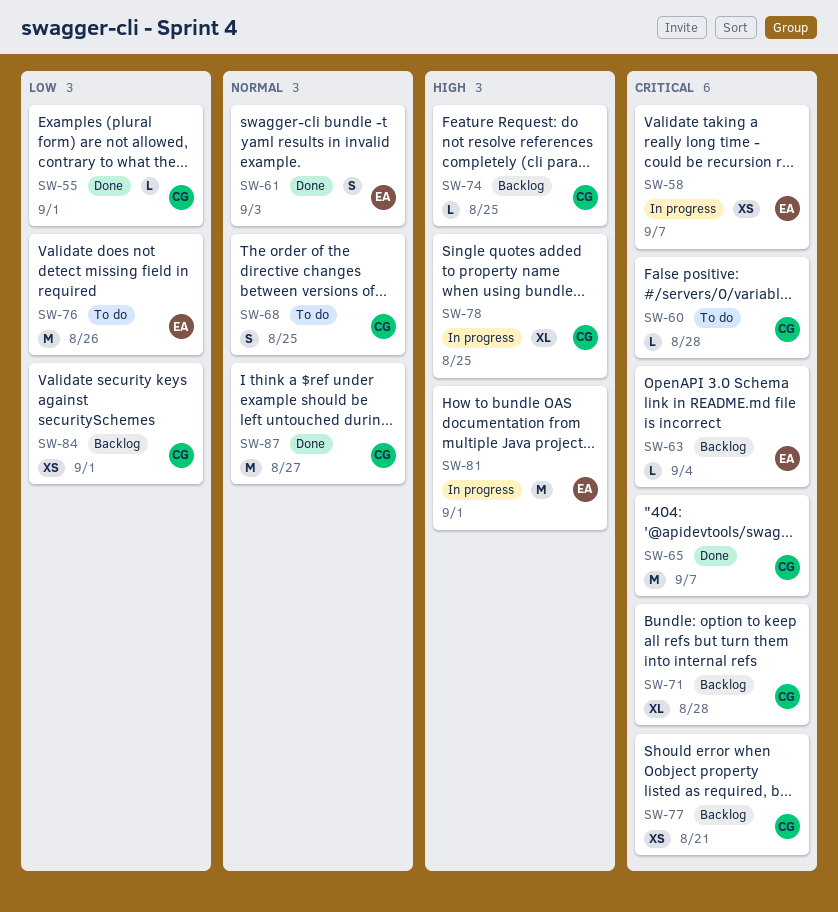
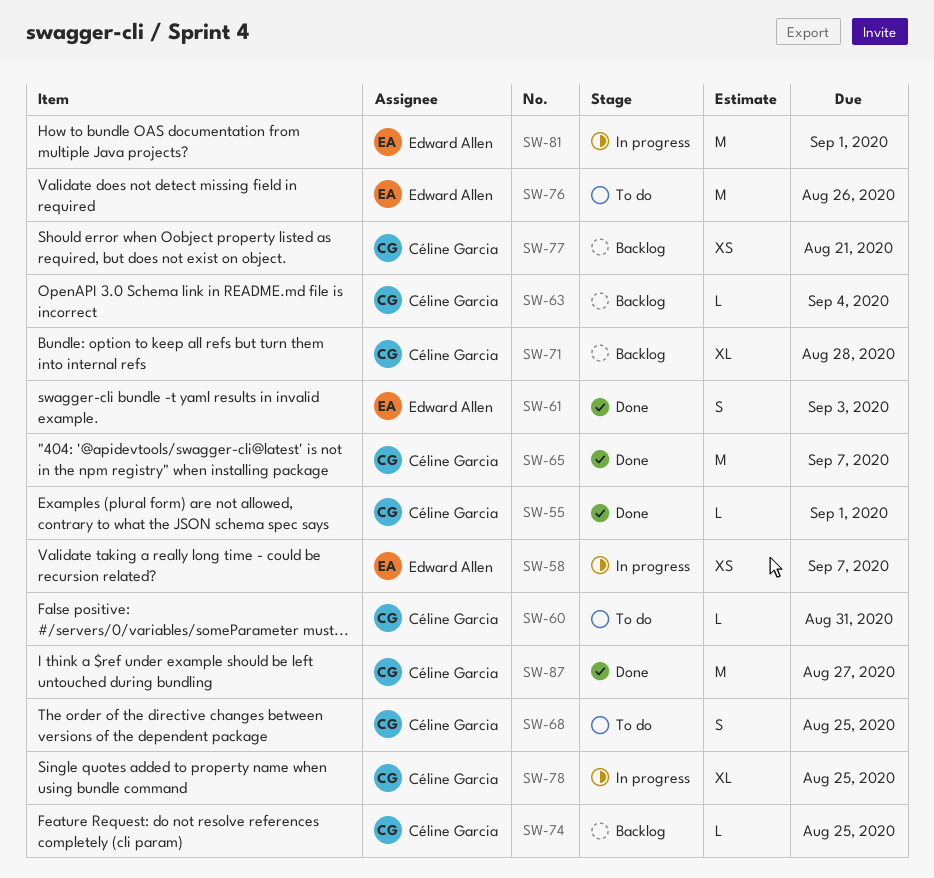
SW-60, due: Aug 28 -> Aug 31
SW-63, owner: Edward Allen -> Céline Garcia
SW-84: present -> none

